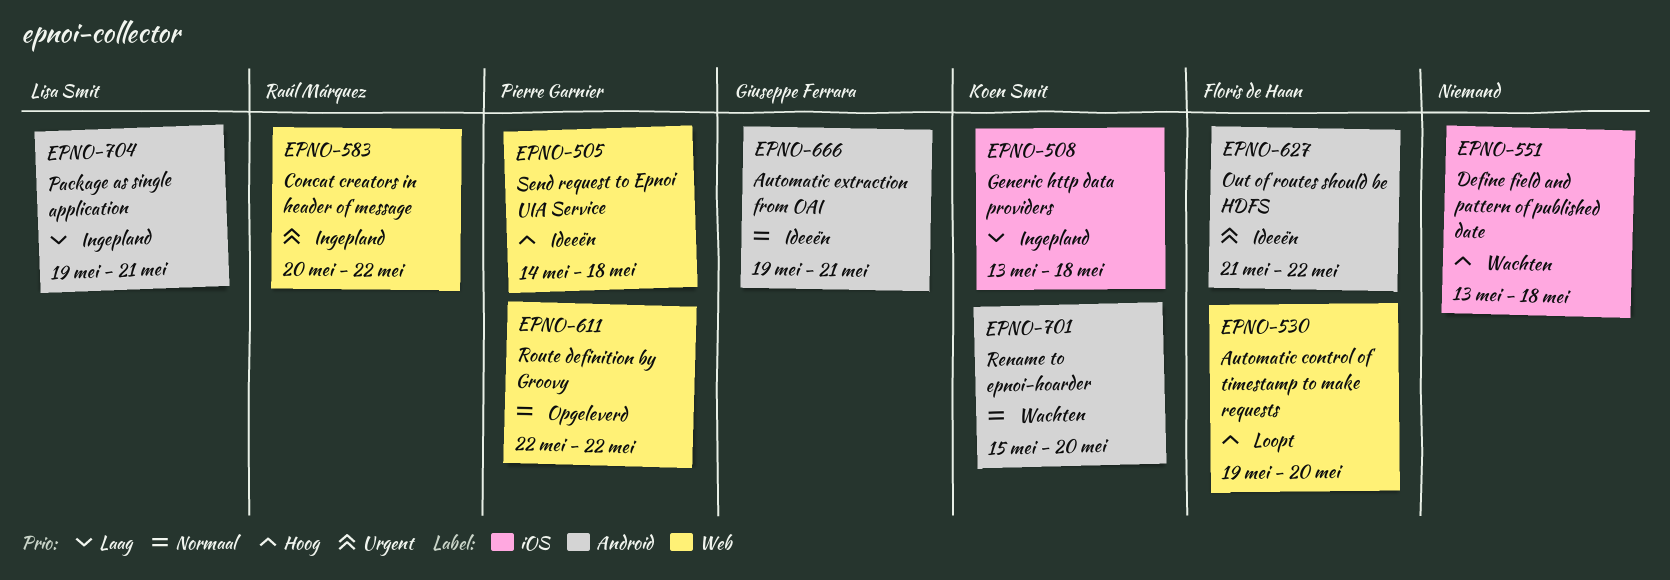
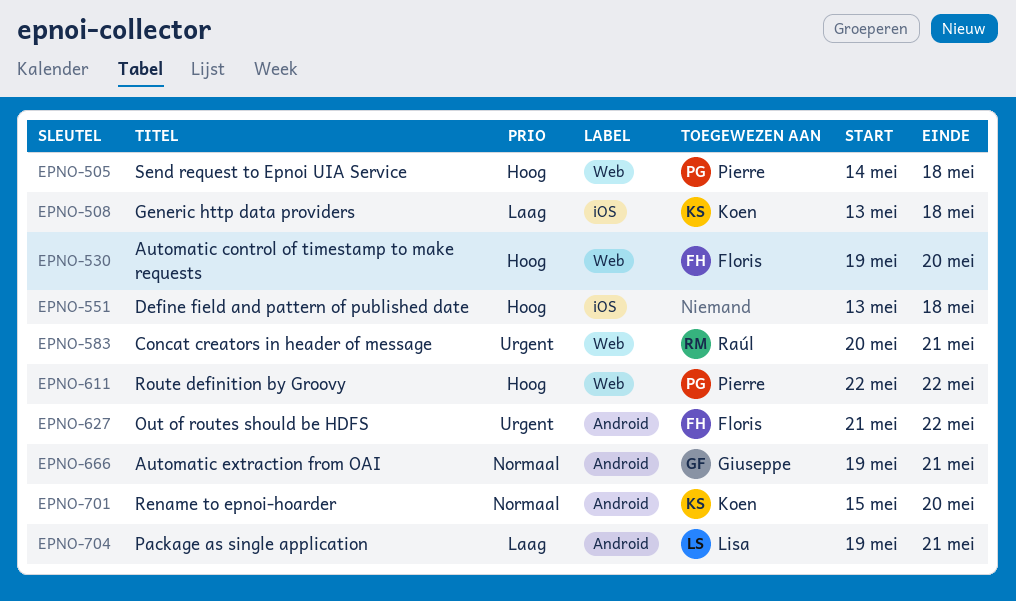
EPNO-583, due: May 22 -> May 21
EPNO-611, priority: Normaal -> Hoog

